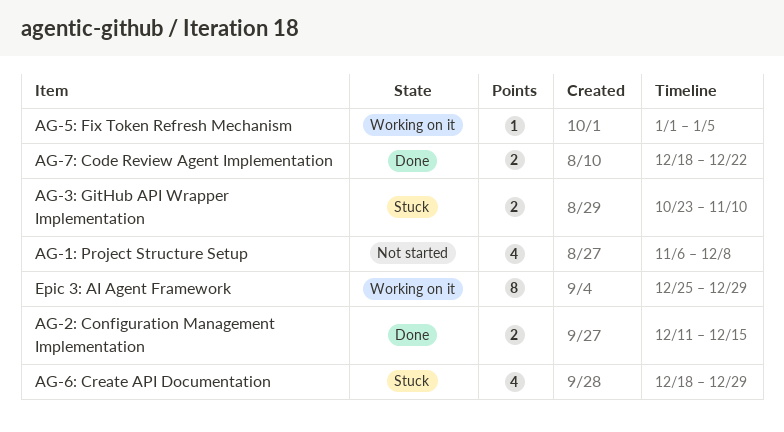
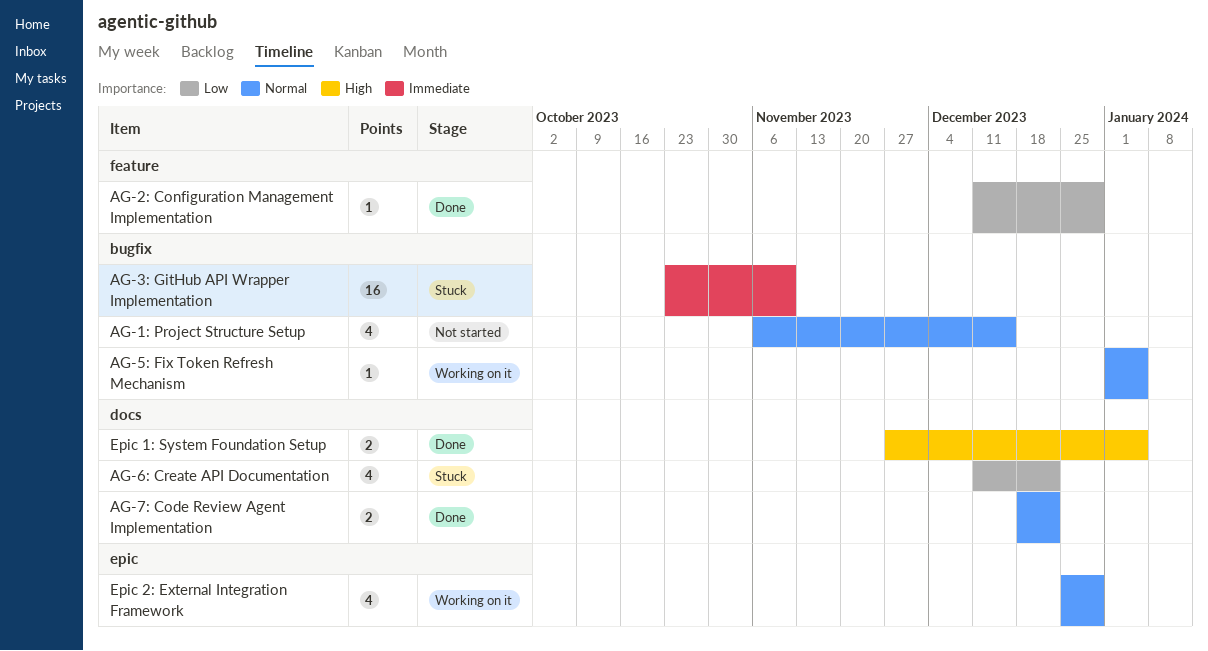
AG-1: Project Structure Setup, due: Dec 8 -> Dec 15
AG-2: Configuration Management Implementation, estimate: 2 -> 1
AG-2: Configuration Management Implementation, due: Dec 15 -> Dec 29
AG-3: GitHub API Wrapper Implementation, estimate: 2 -> 16
AG-6: Create API Documentation, start: Dec 18 -> Dec 11
AG-6: Create API Documentation, due: Dec 29 -> Dec 22
Epic 1: System Foundation Setup: none -> present
Epic 2: External Integration Framework: none -> present
Epic 3: AI Agent Framework: present -> none

